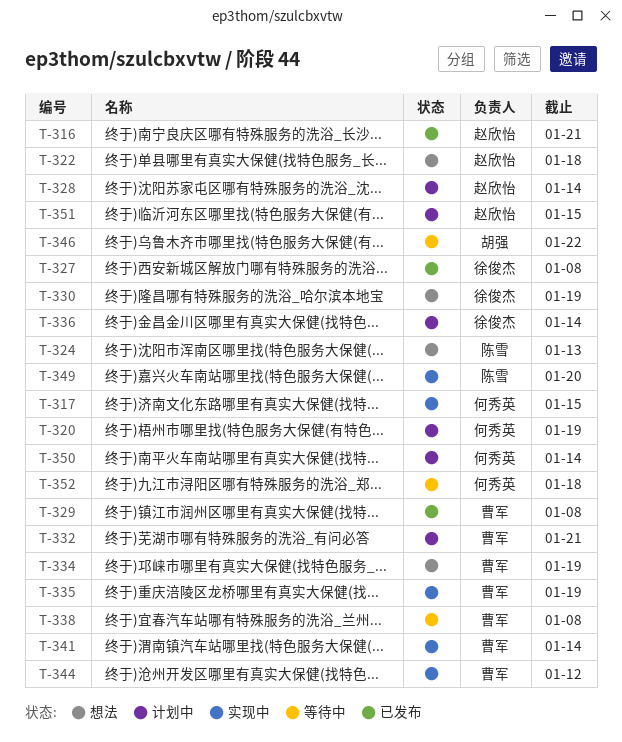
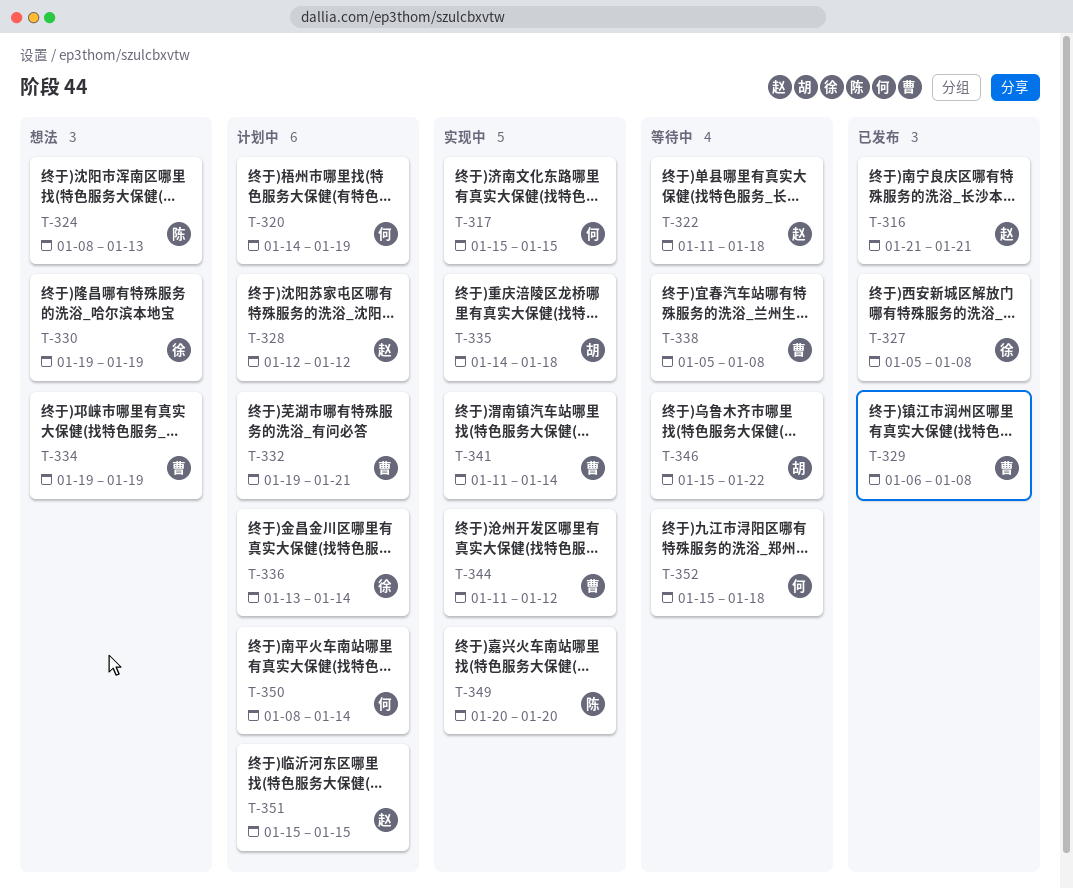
T-322, status: 想法 -> 等待中
T-328, due: Jan 14 -> Jan 12
T-335, owner: 曹军 -> 胡强
T-335, due: Jan 19 -> Jan 18

